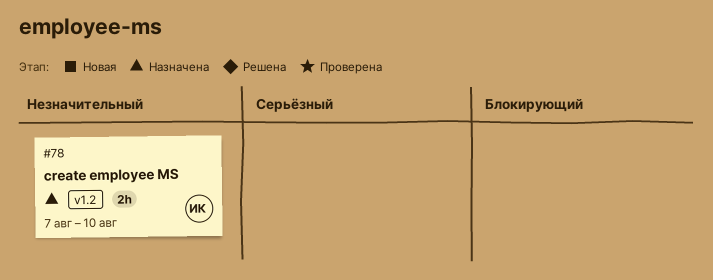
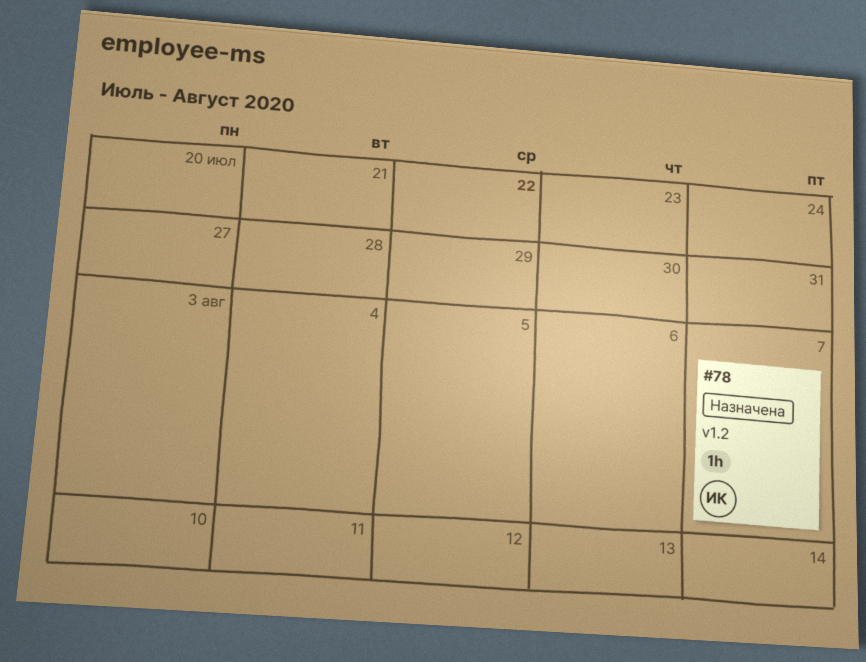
#78, estimate: 2h -> 1h
#78, due: Aug 10 -> Aug 7

